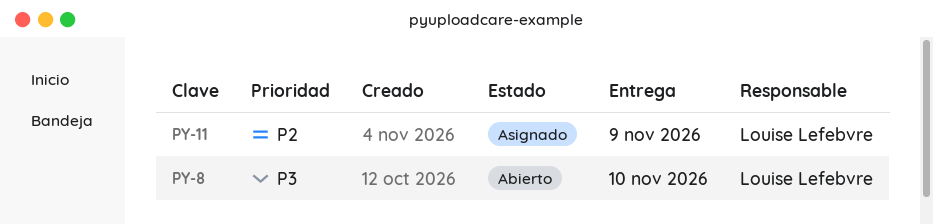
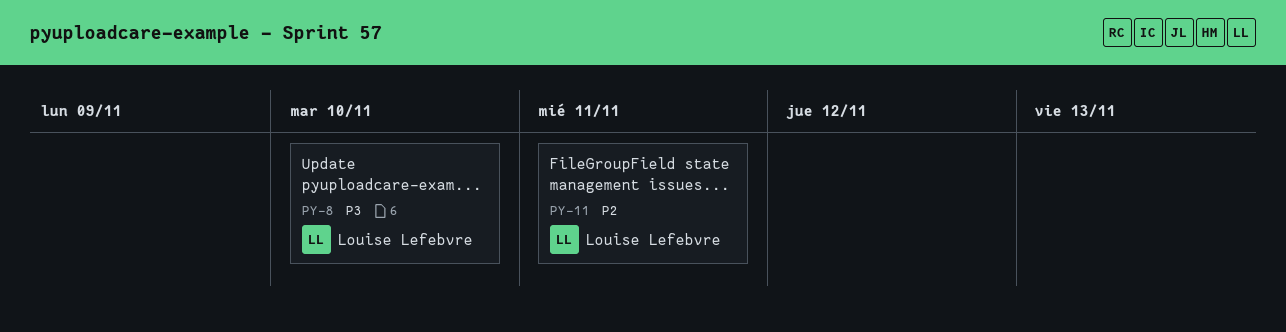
PY-11, due: Nov 9 -> Nov 11

